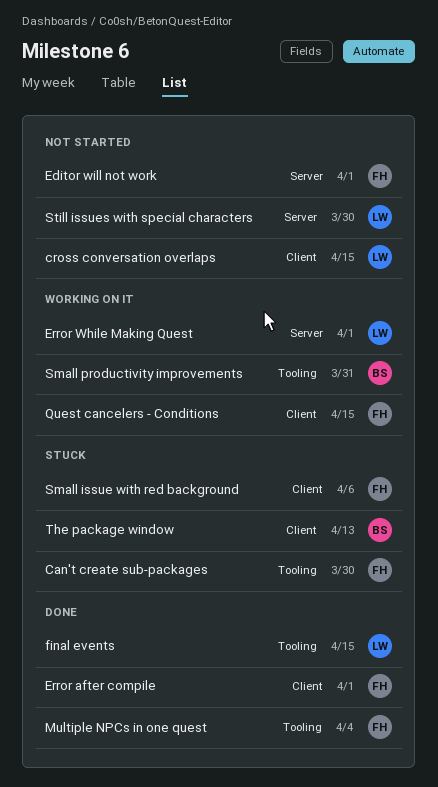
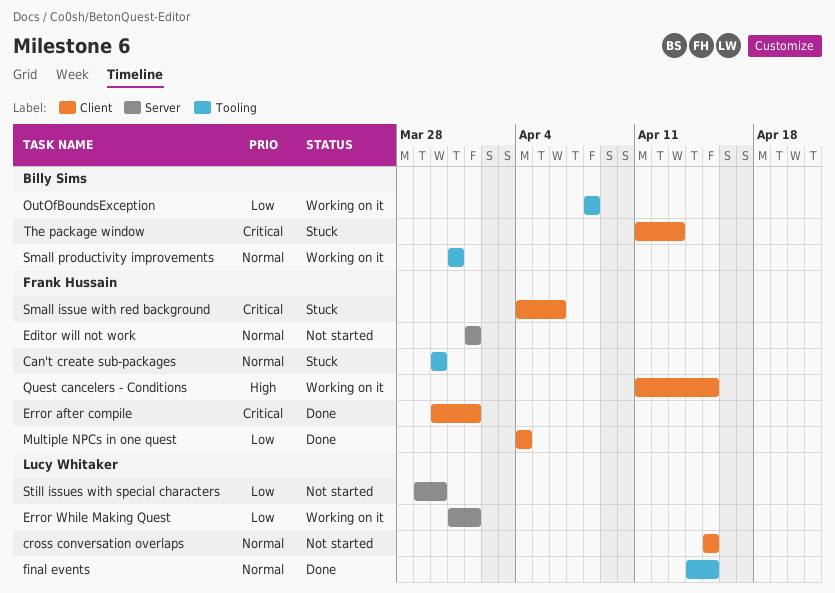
Multiple NPCs in one quest, label: Tooling -> Client
OutOfBoundsException: none -> present

